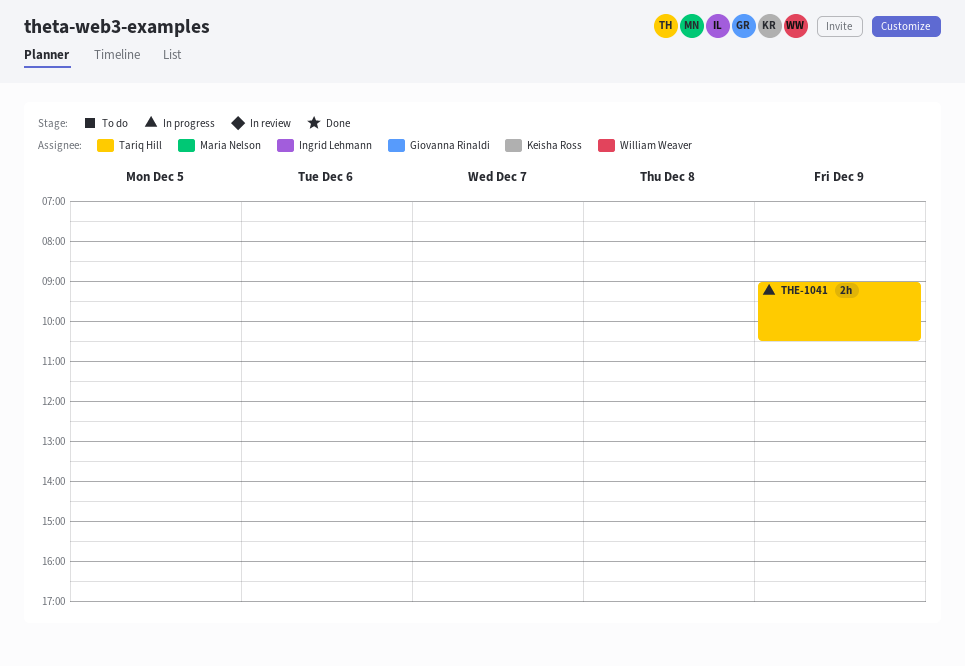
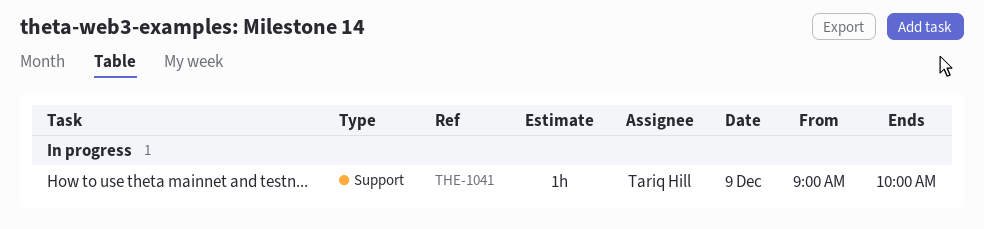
THE-1041, estimate: 2h -> 1h
THE-1041, ends: 10:30 -> 10:00

